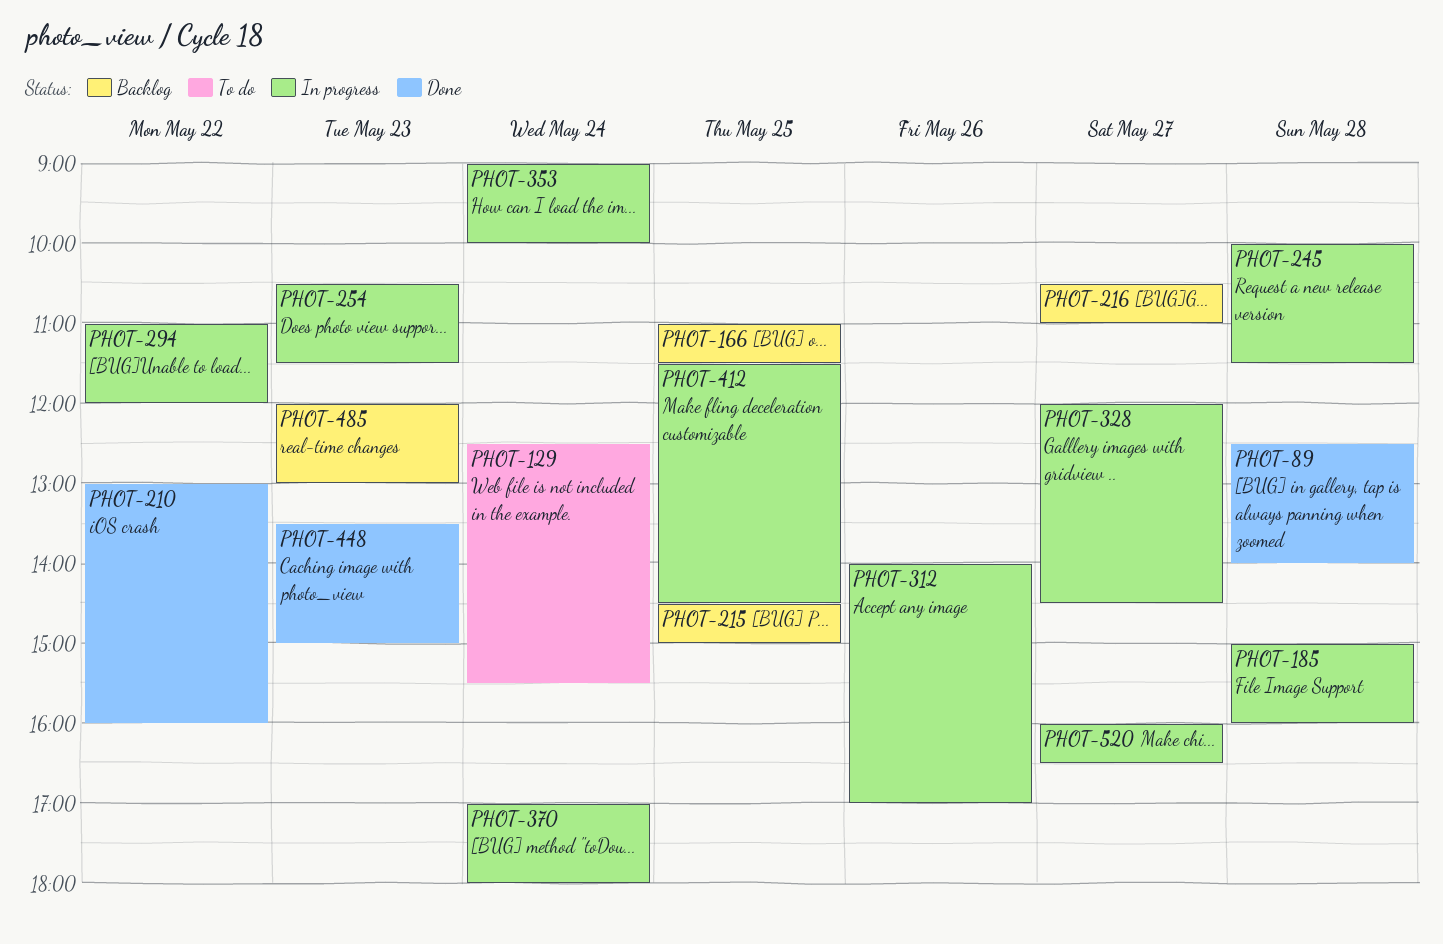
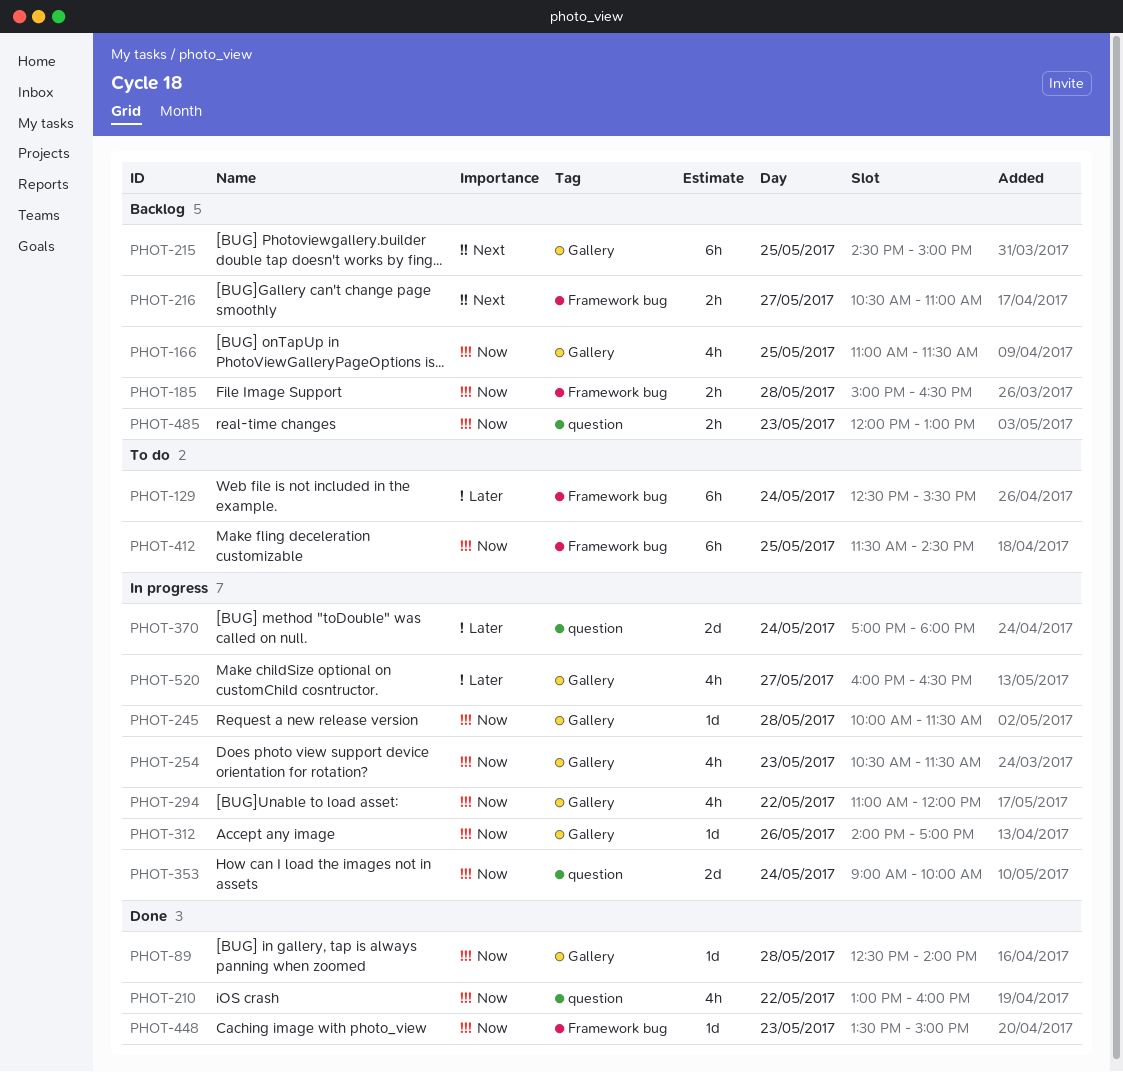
PHOT-185, status: In progress -> Backlog
PHOT-185, ends: 16:00 -> 16:30
PHOT-328: present -> none
PHOT-412, status: In progress -> To do

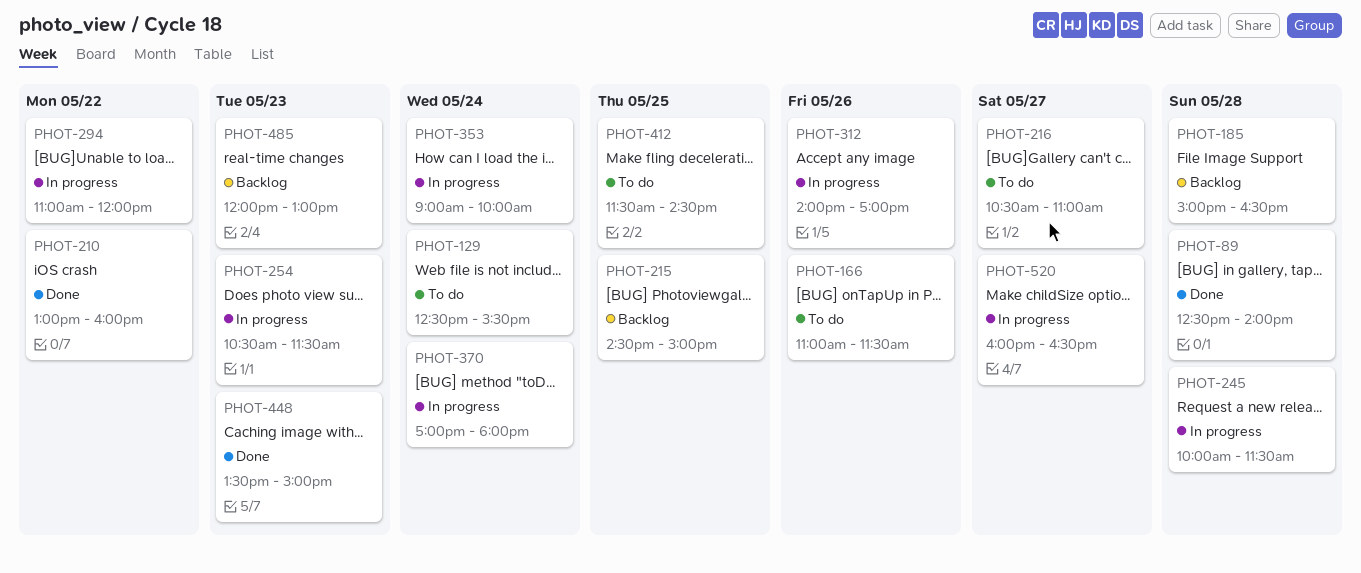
PHOT-166, status: Backlog -> To do
PHOT-166, day: May 25 -> May 26
PHOT-216, status: Backlog -> To do

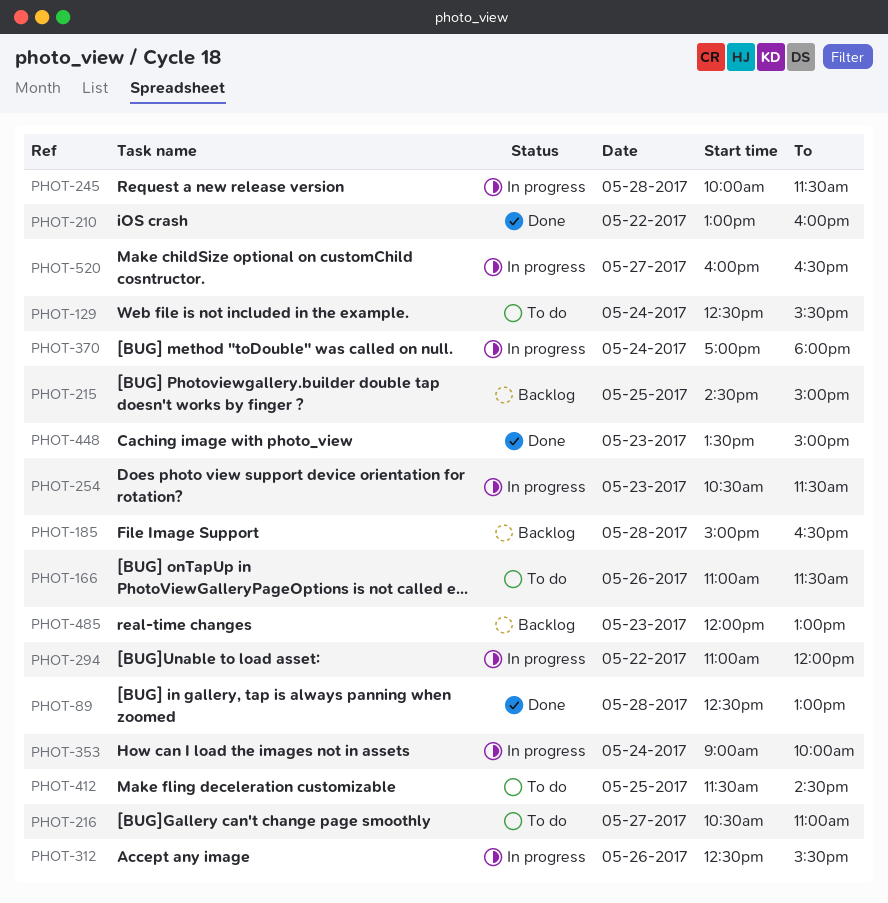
PHOT-89, ends: 14:00 -> 13:00
PHOT-312, begins: 14:00 -> 12:30
PHOT-312, ends: 17:00 -> 15:30

